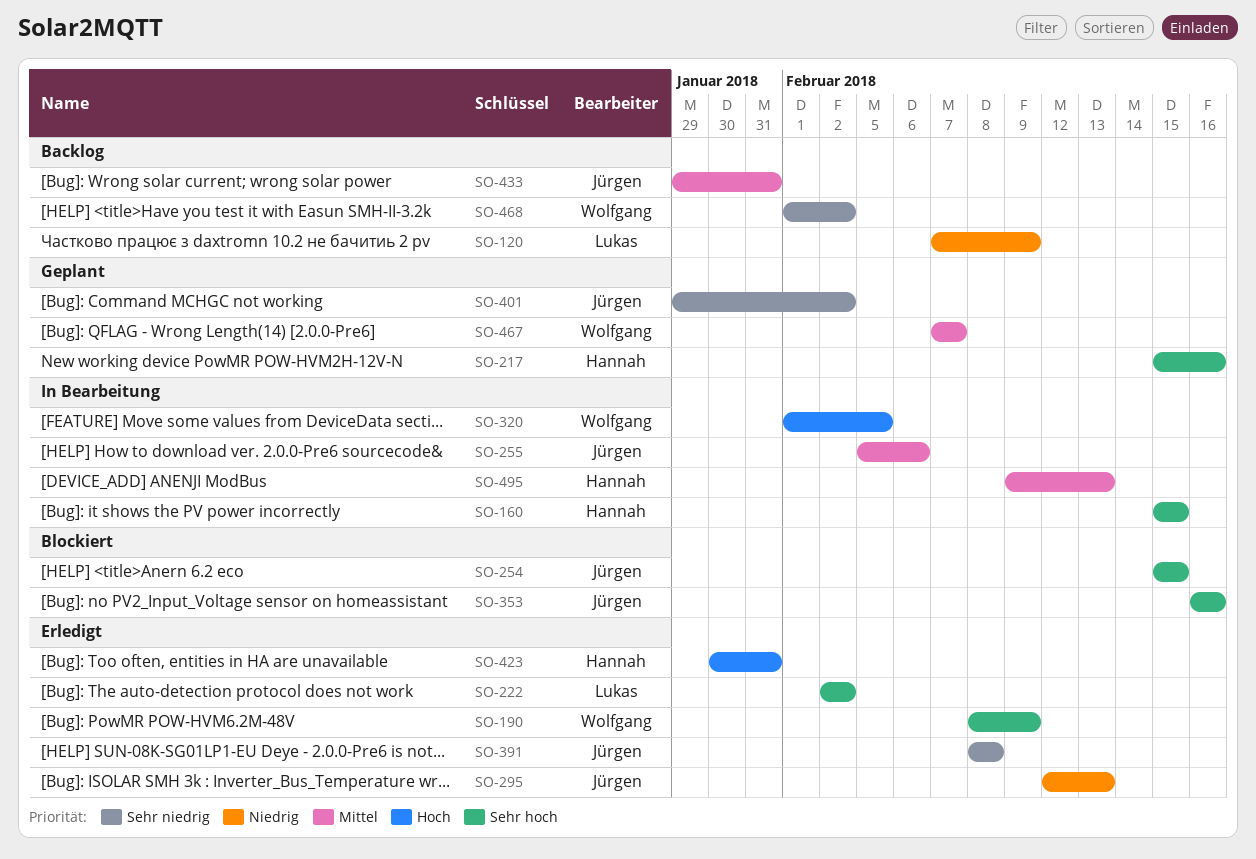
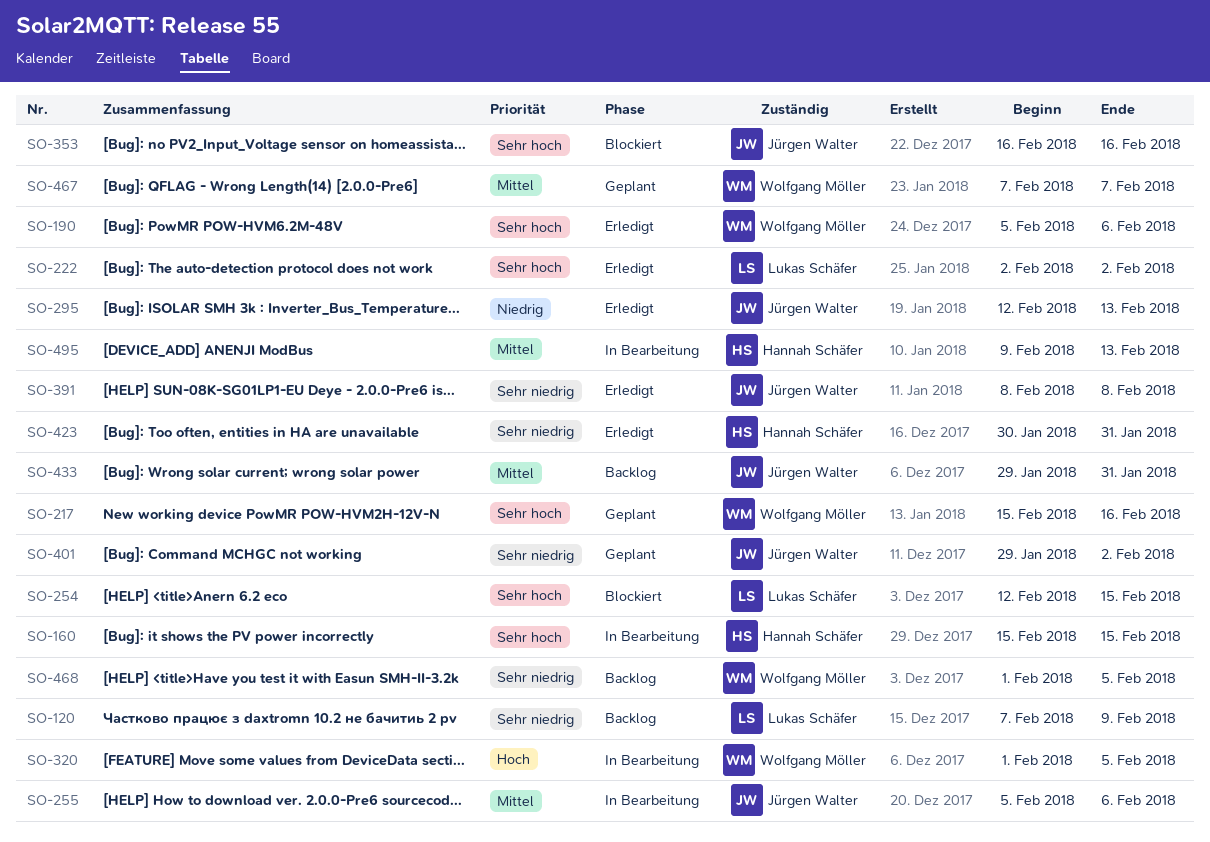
SO-120, priority: Niedrig -> Sehr niedrig
SO-190, start: Feb 8 -> Feb 5
SO-190, due: Feb 9 -> Feb 6
SO-217, owner: Hannah Schäfer -> Wolfgang Möller
SO-254, owner: Jürgen Walter -> Lukas Schäfer
SO-254, start: Feb 15 -> Feb 12
SO-423, priority: Hoch -> Sehr niedrig
SO-468, due: Feb 2 -> Feb 5

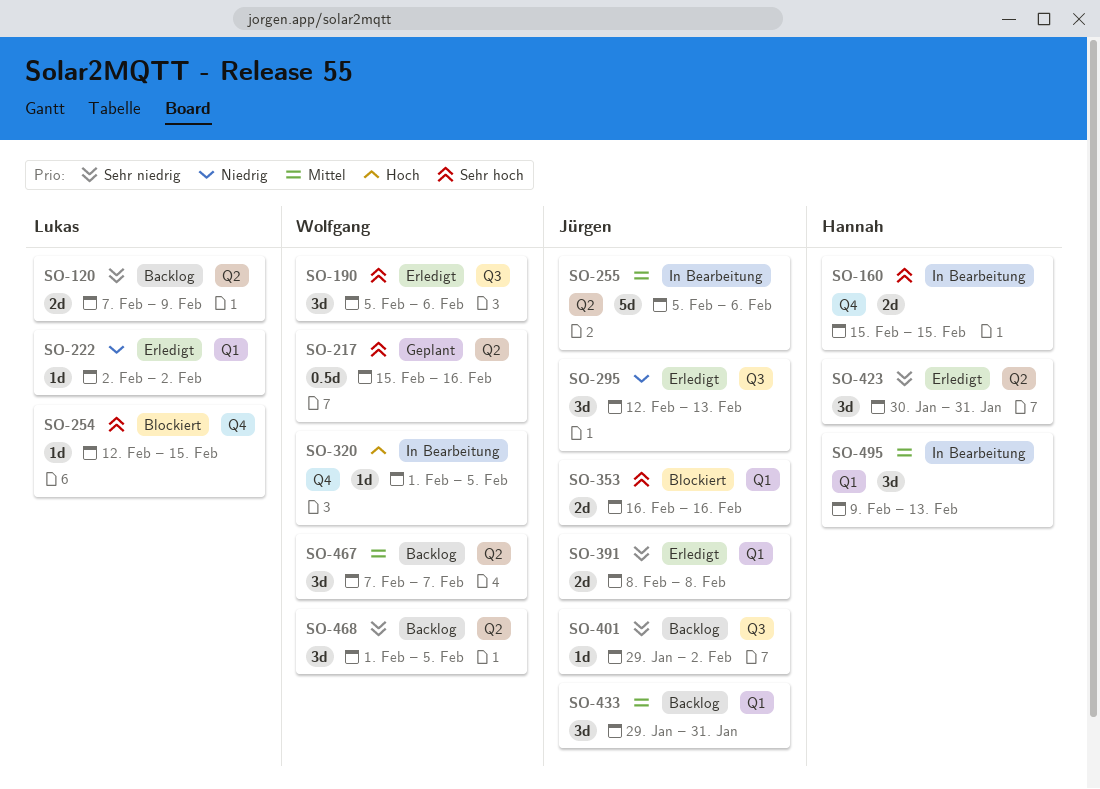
SO-222, priority: Sehr hoch -> Niedrig
SO-401, status: Geplant -> Backlog
SO-467, status: Geplant -> Backlog

